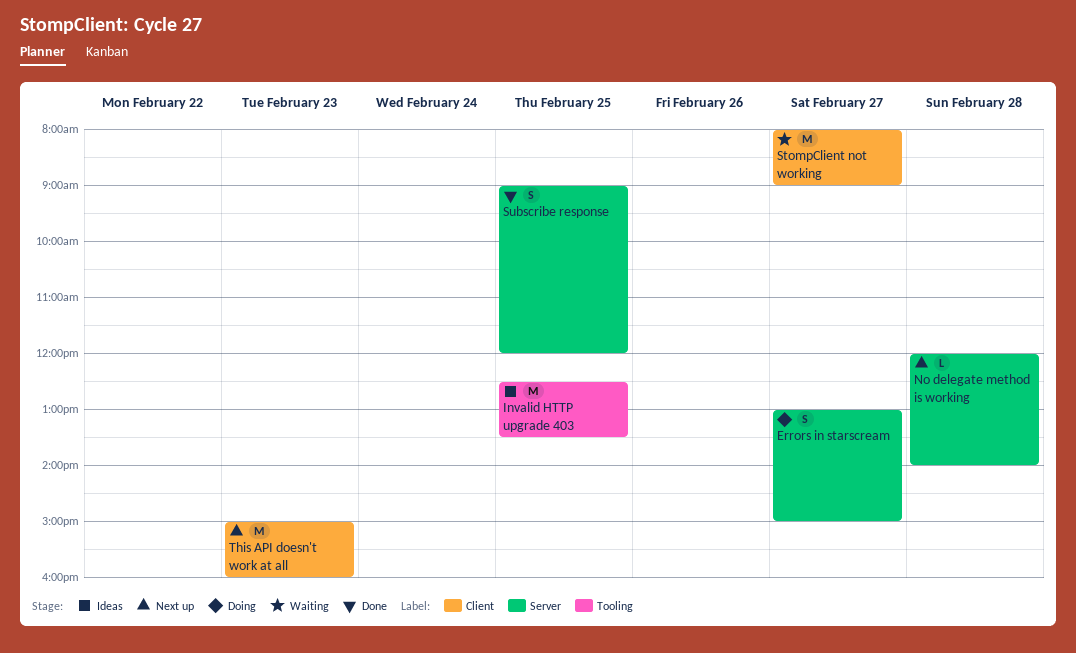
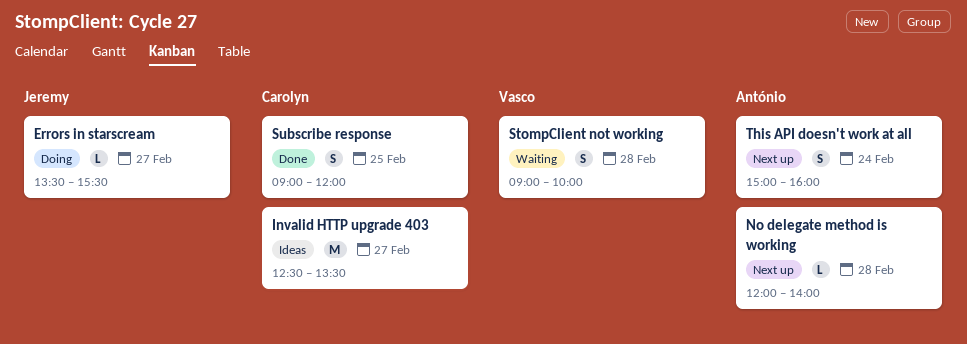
Errors in starscream, estimate: S -> L
Errors in starscream, begins: 13:00 -> 13:30
Errors in starscream, ends: 15:00 -> 15:30
Invalid HTTP upgrade 403, day: Feb 25 -> Feb 27
StompClient not working, estimate: M -> S
StompClient not working, day: Feb 27 -> Feb 28
StompClient not working, begins: 08:00 -> 09:00
StompClient not working, ends: 09:00 -> 10:00
This API doesn't work at all, estimate: M -> S
This API doesn't work at all, day: Feb 23 -> Feb 24

